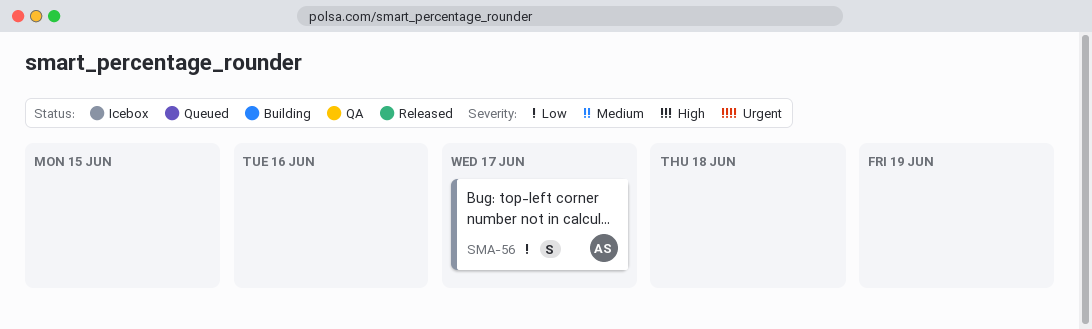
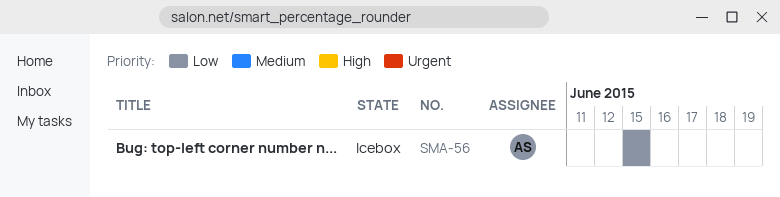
SMA-56, due: Jun 17 -> Jun 15

